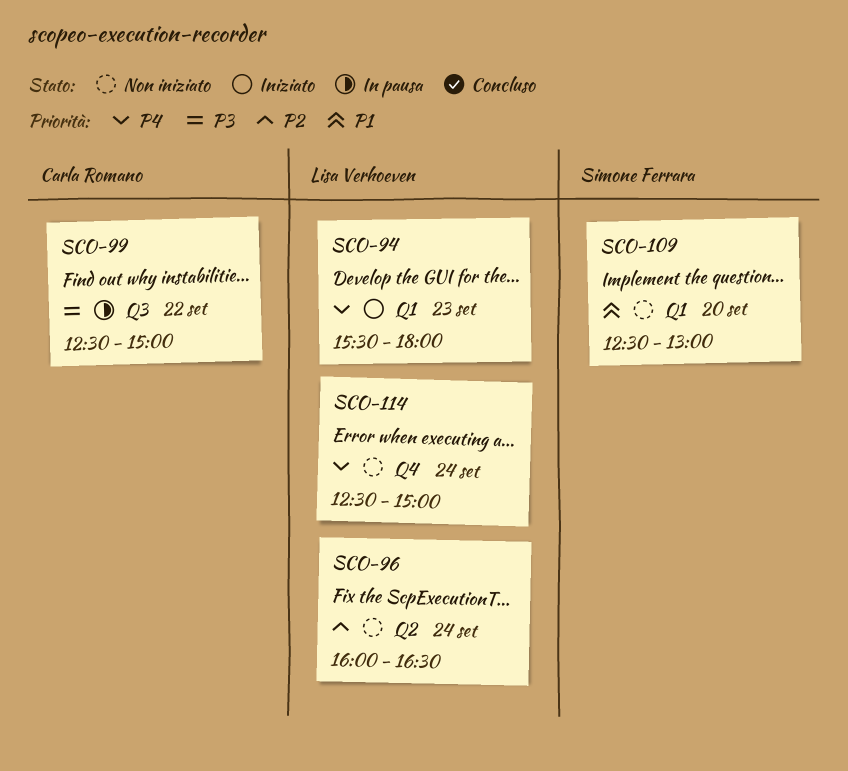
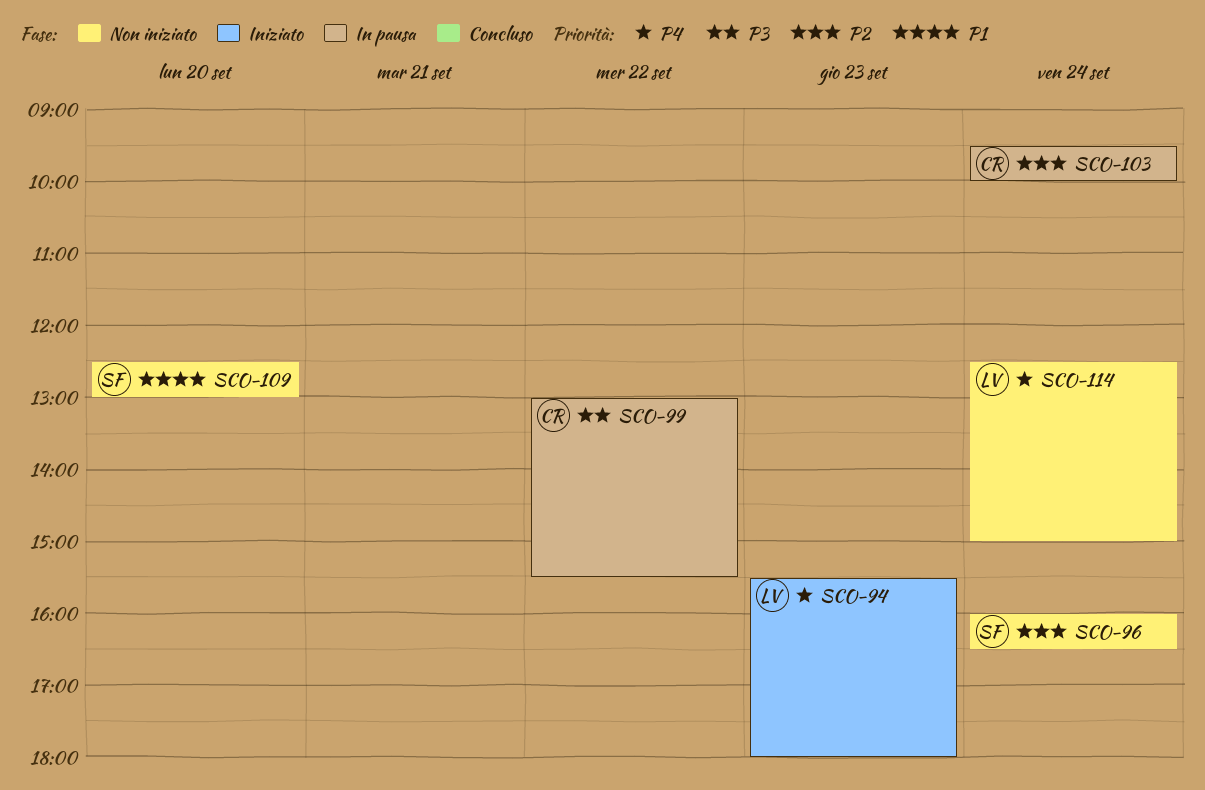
SCO-96, owner: Lisa Verhoeven -> Simone Ferrara
SCO-99, begins: 12:30 -> 13:00
SCO-99, ends: 15:00 -> 15:30
SCO-103: none -> present

